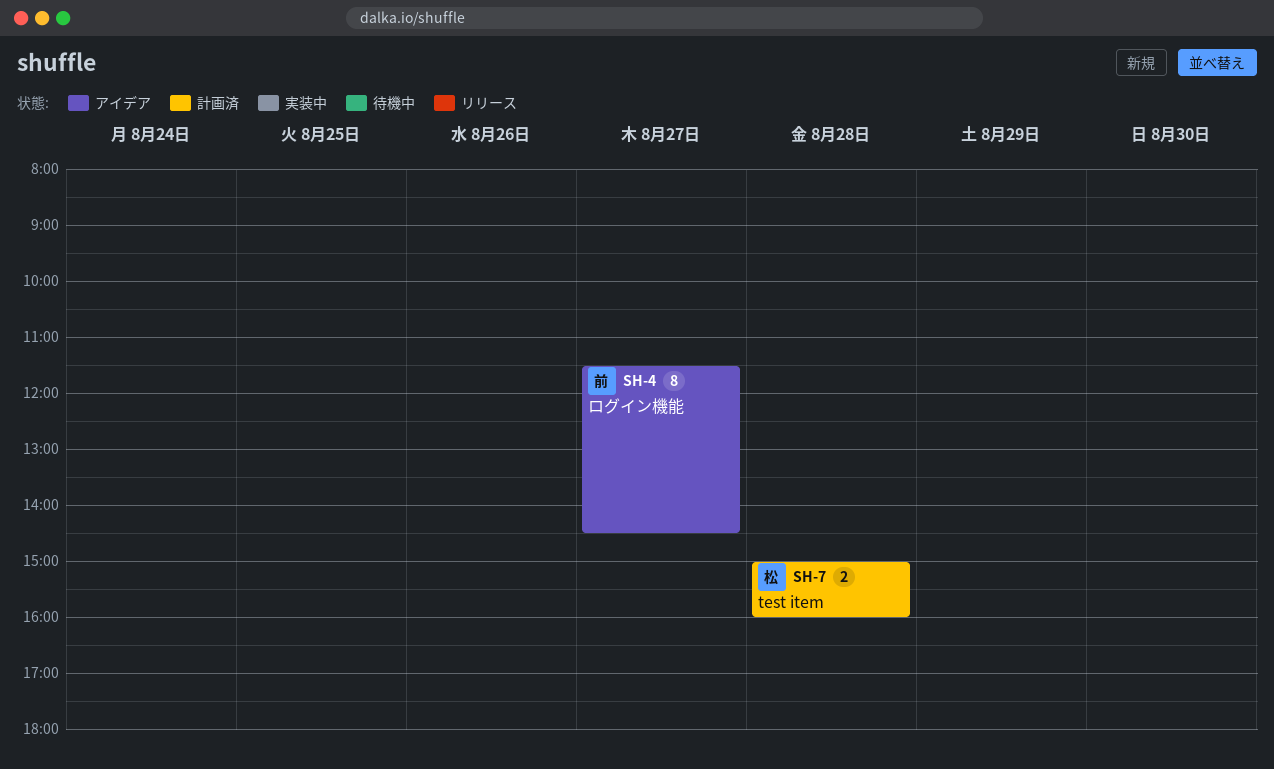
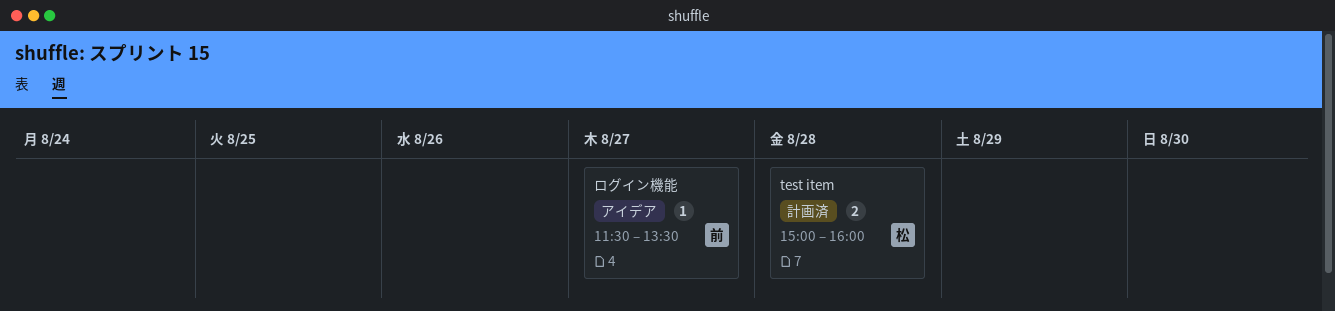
ログイン機能, estimate: 8 -> 1
ログイン機能, ends: 14:30 -> 13:30

